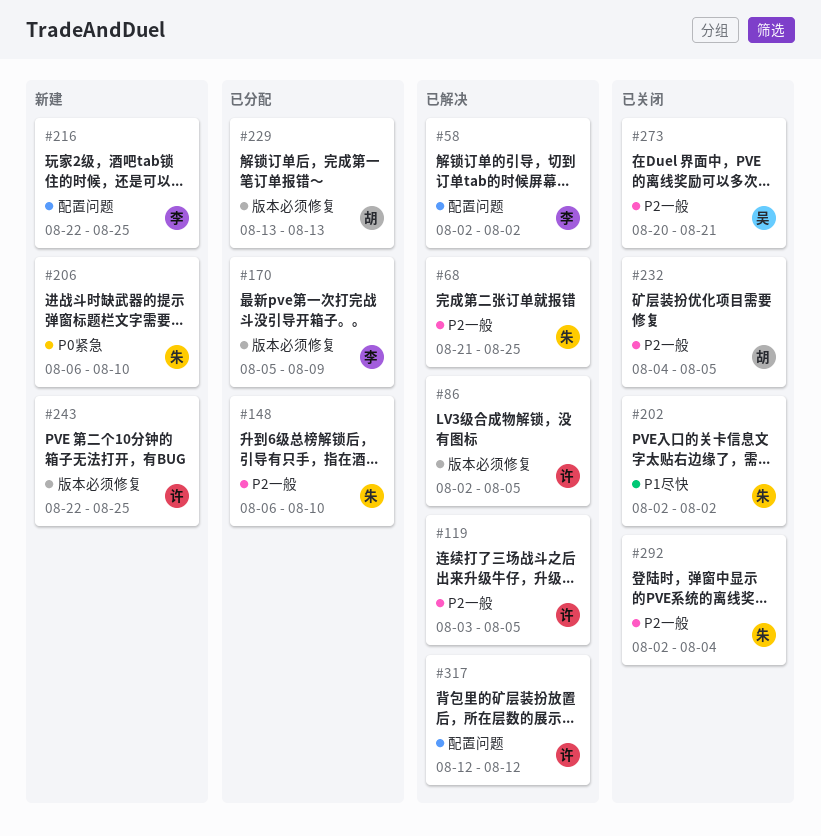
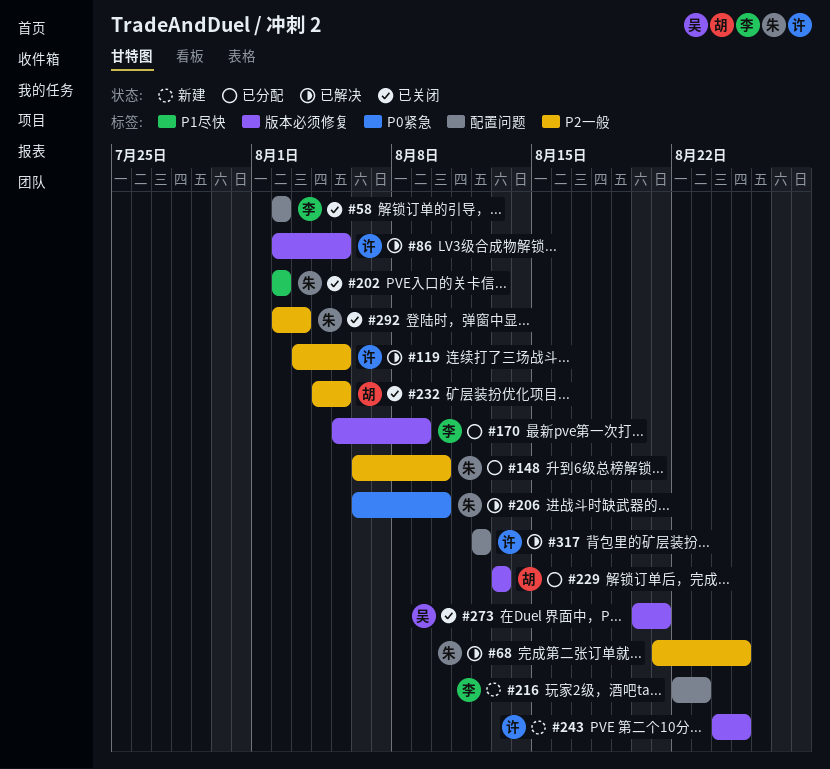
#58, status: 已解决 -> 已关闭
#206, status: 新建 -> 已解决
#216, due: Aug 25 -> Aug 23
#243, start: Aug 22 -> Aug 24
#273, label: P2一般 -> 版本必须修复
#292, due: Aug 4 -> Aug 3

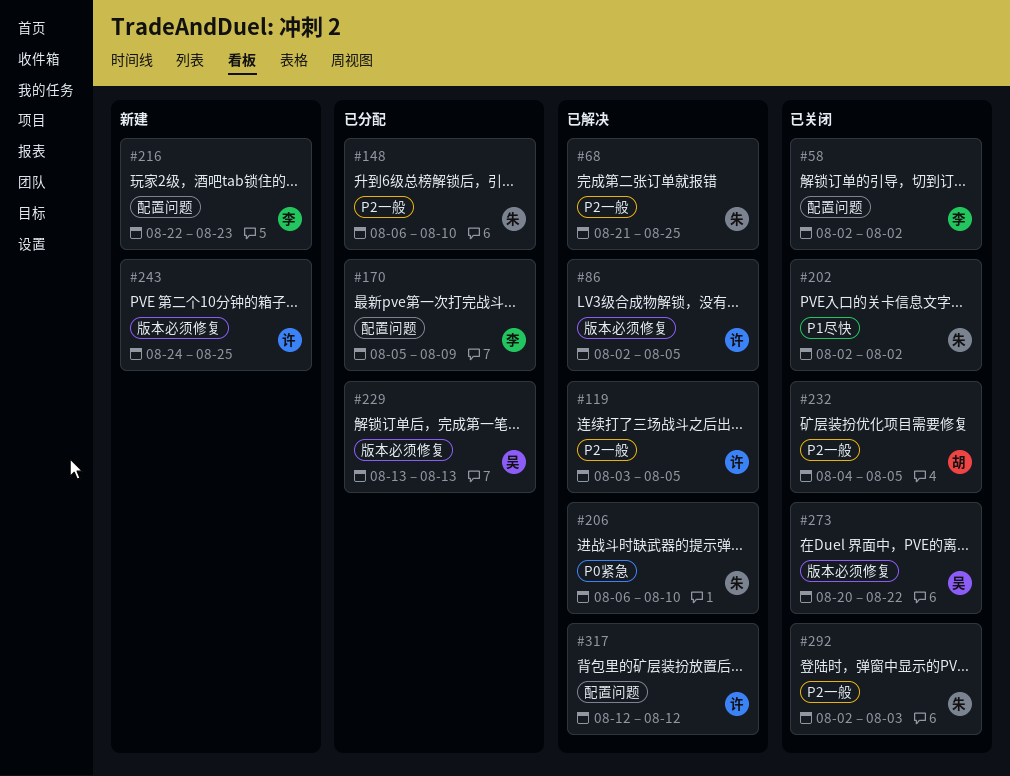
#170, label: 版本必须修复 -> 配置问题
#229, owner: 胡 -> 吴
#273, due: Aug 21 -> Aug 22

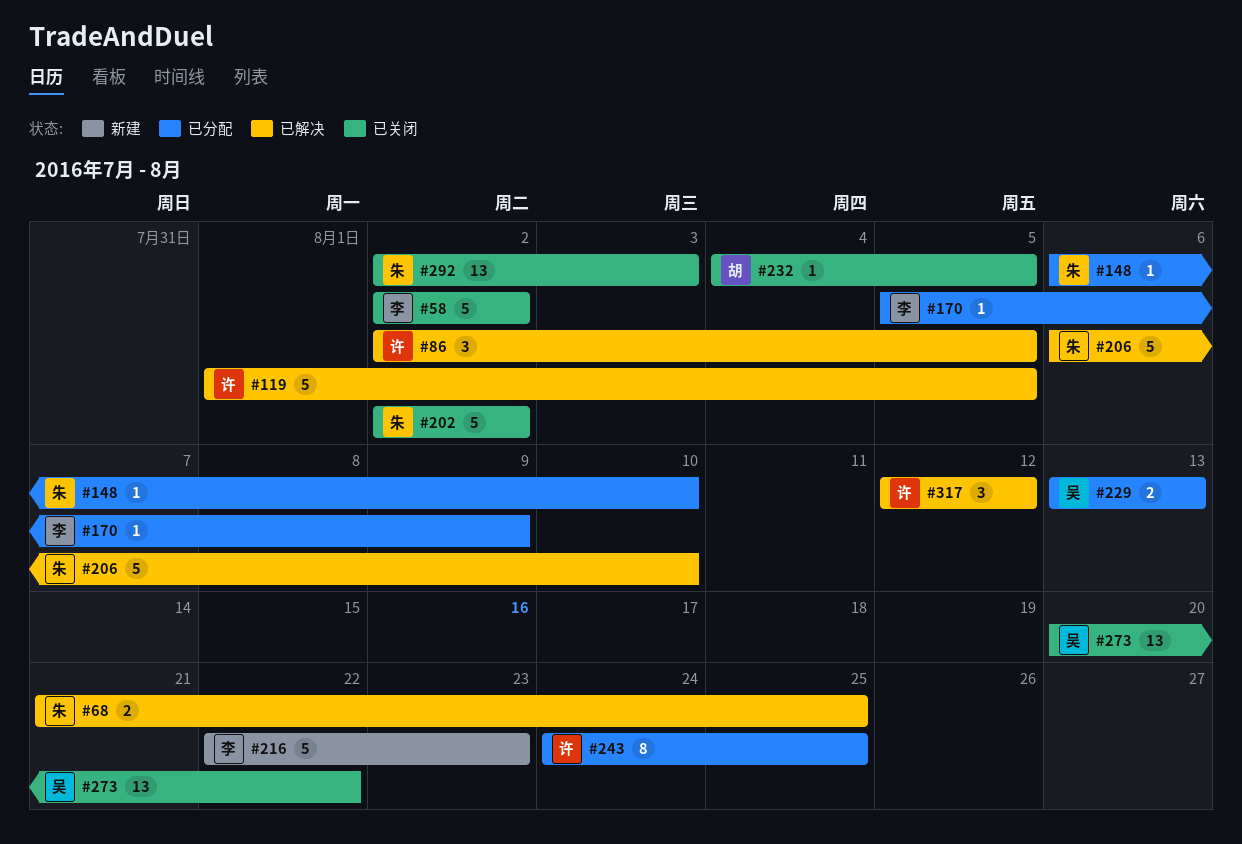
#119, start: Aug 3 -> Aug 1
#243, status: 新建 -> 已分配

